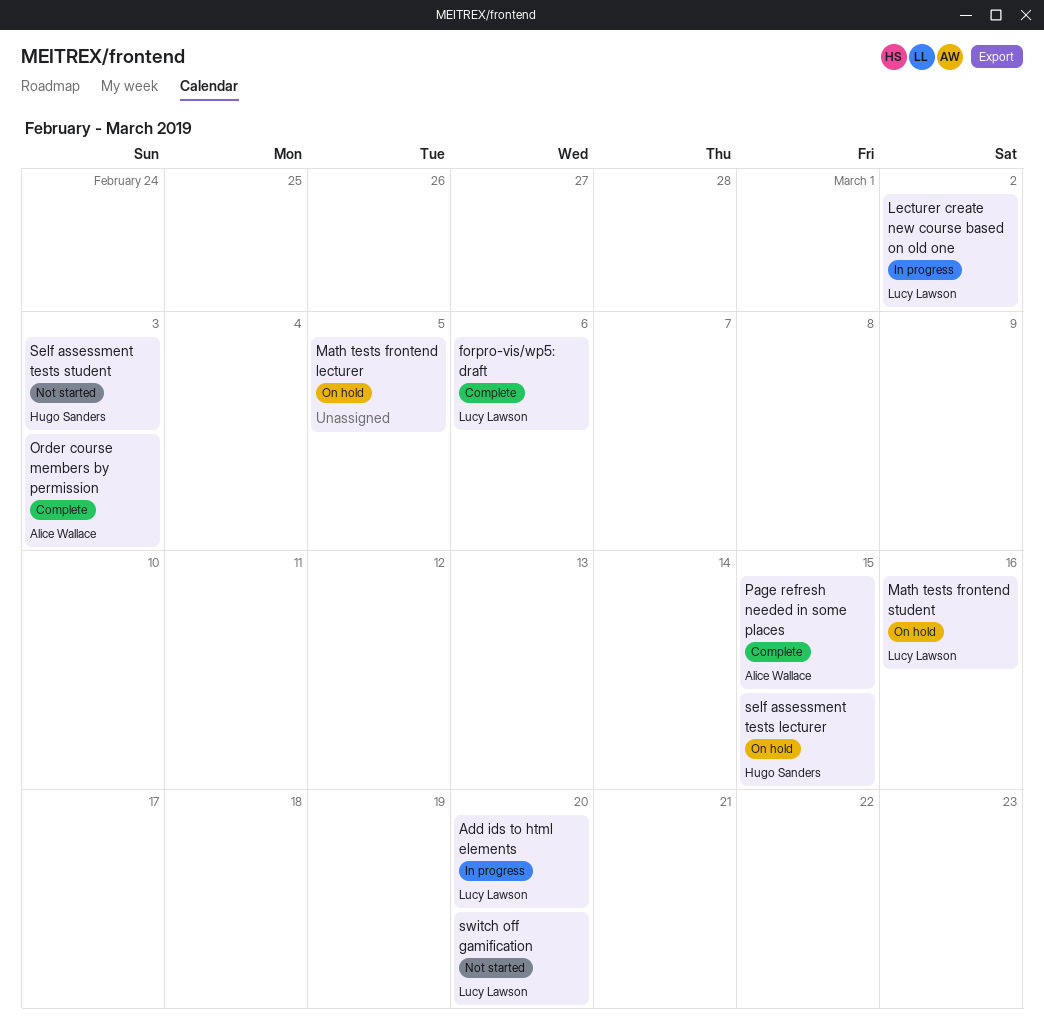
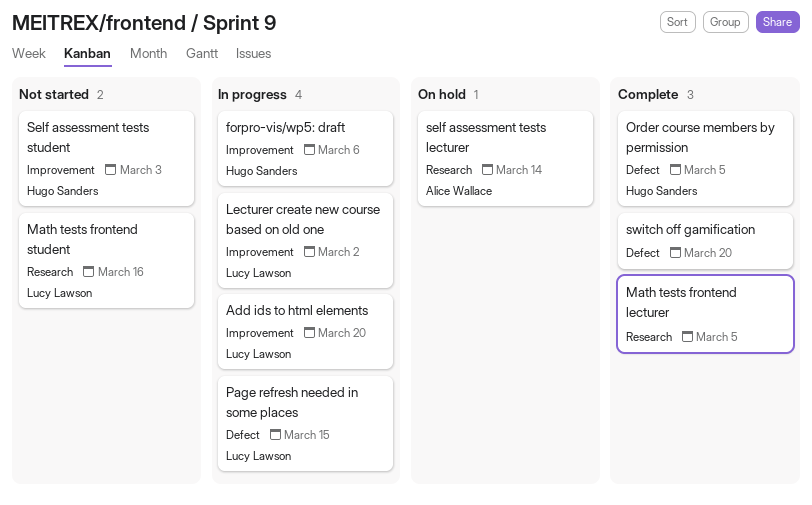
forpro-vis/wp5: draft, status: Complete -> In progress
forpro-vis/wp5: draft, owner: Lucy Lawson -> Hugo Sanders
Math tests frontend lecturer, status: On hold -> Complete
Math tests frontend student, status: On hold -> Not started
Order course members by permission, owner: Alice Wallace -> Hugo Sanders
Order course members by permission, due: Mar 3 -> Mar 5
Page refresh needed in some places, status: Complete -> In progress
Page refresh needed in some places, owner: Alice Wallace -> Lucy Lawson
self assessment tests lecturer, owner: Hugo Sanders -> Alice Wallace
self assessment tests lecturer, due: Mar 15 -> Mar 14
switch off gamification, status: Not started -> Complete
switch off gamification, owner: Lucy Lawson -> none

